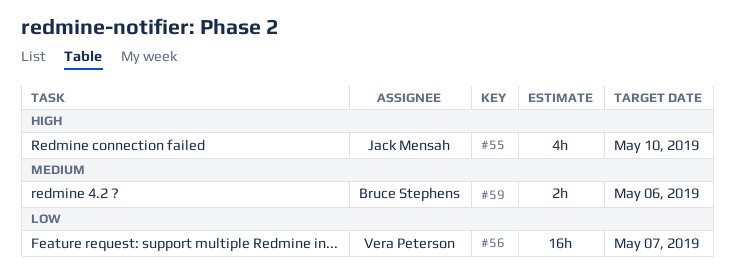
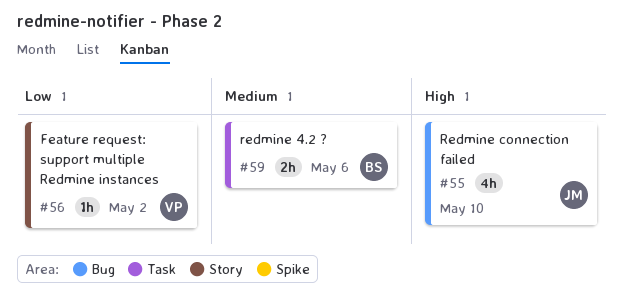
#56, estimate: 16h -> 1h
#56, due: May 7 -> May 2

